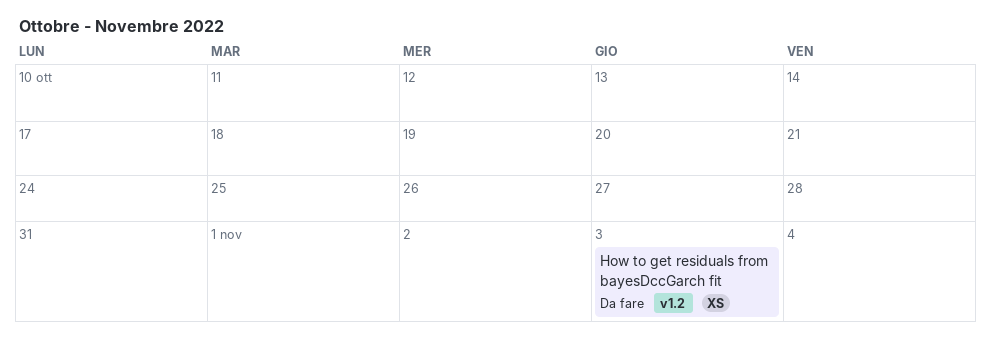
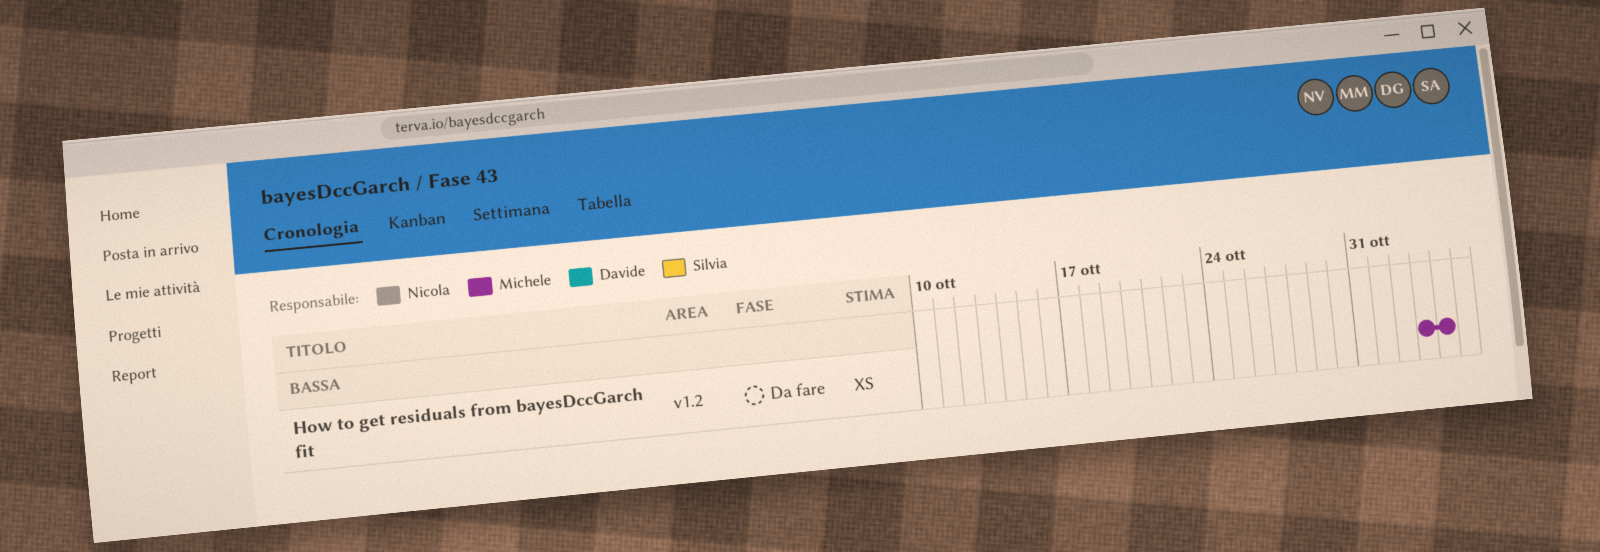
How to get residuals from bayesDccGarch fit, due: Nov 3 -> Nov 4

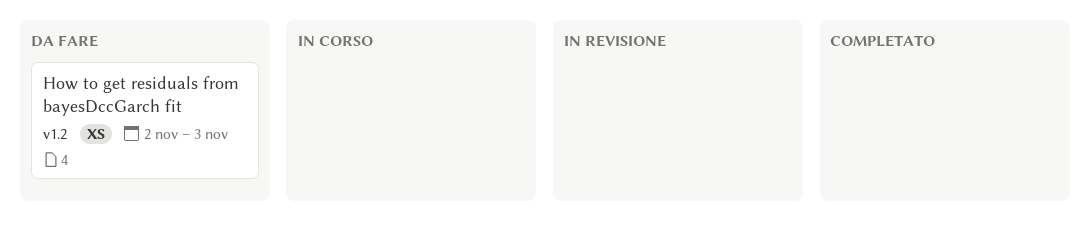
How to get residuals from bayesDccGarch fit, start: Nov 3 -> Nov 2
How to get residuals from bayesDccGarch fit, due: Nov 4 -> Nov 3

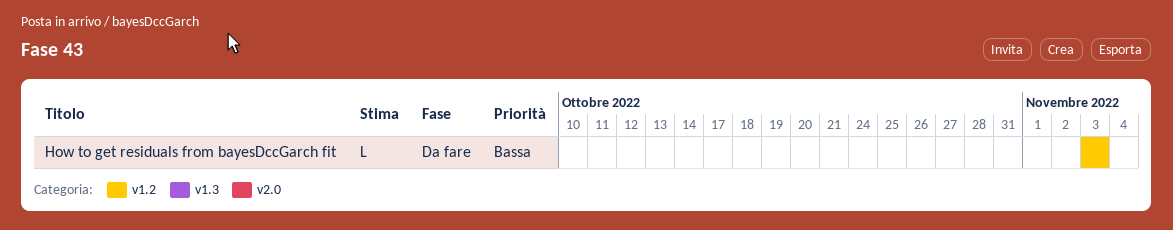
How to get residuals from bayesDccGarch fit, estimate: XS -> L
How to get residuals from bayesDccGarch fit, start: Nov 2 -> Nov 3

